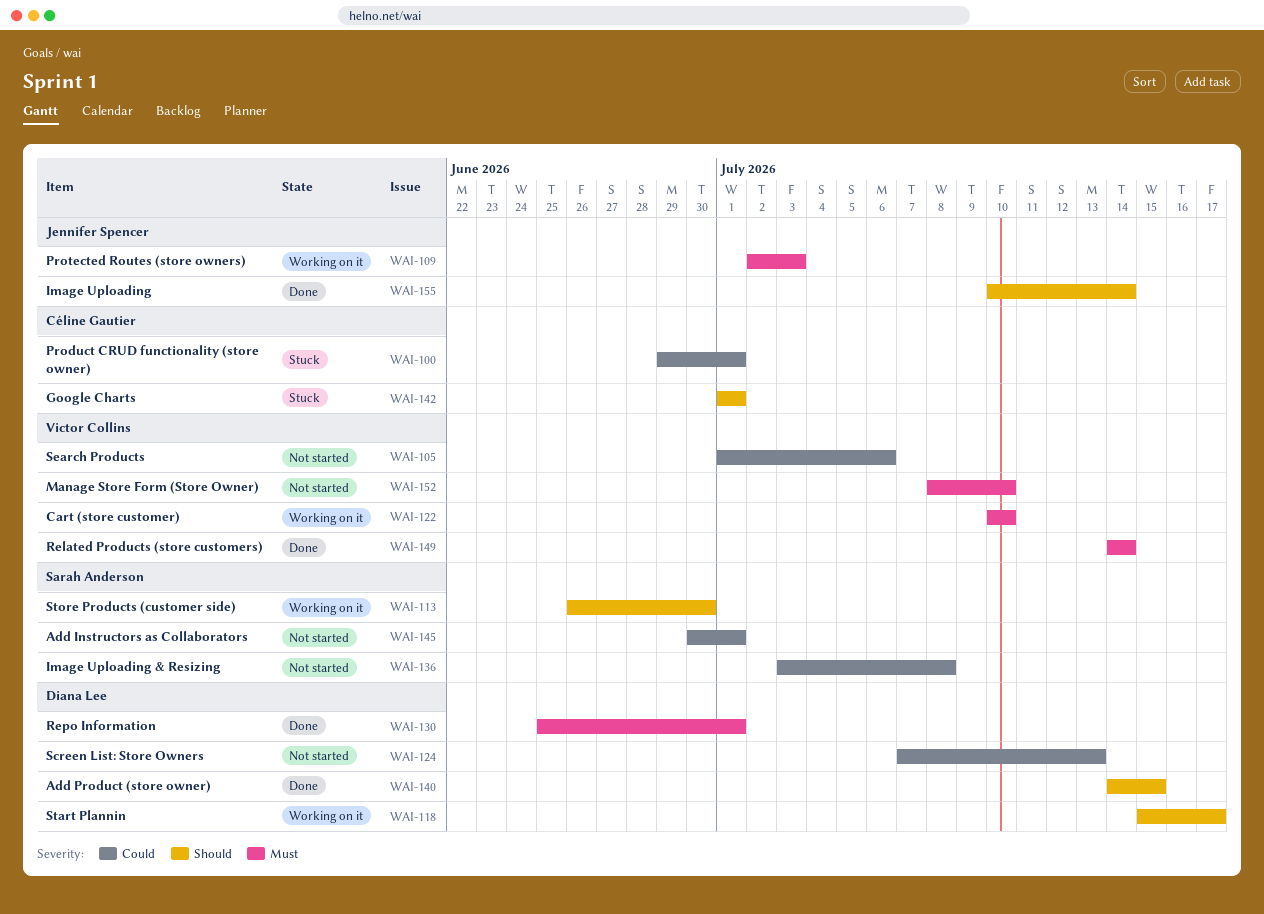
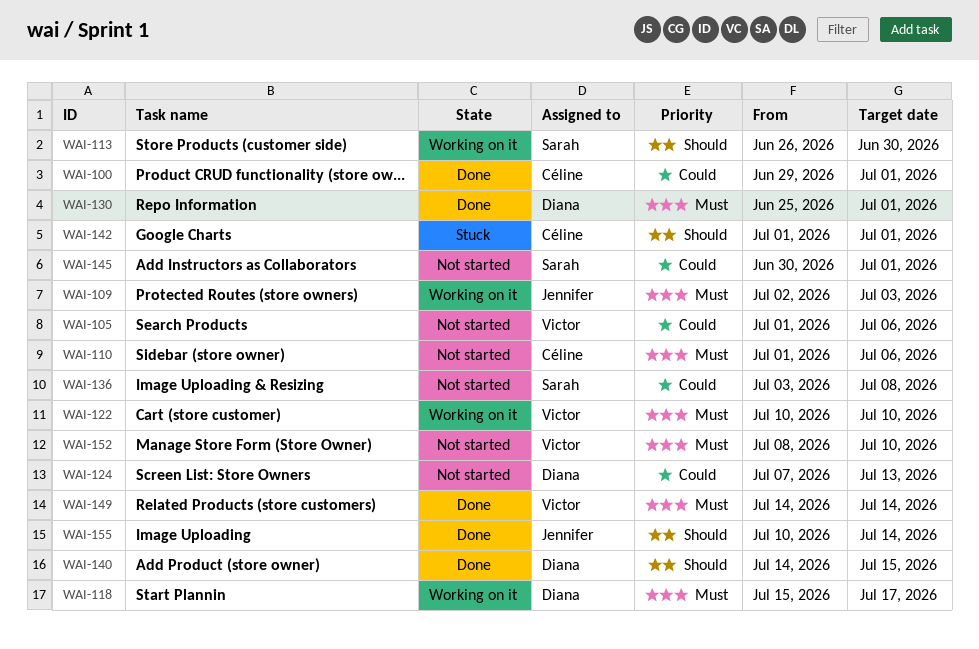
WAI-100, status: Stuck -> Done
WAI-110: none -> present
WAI-118, priority: Should -> Must

